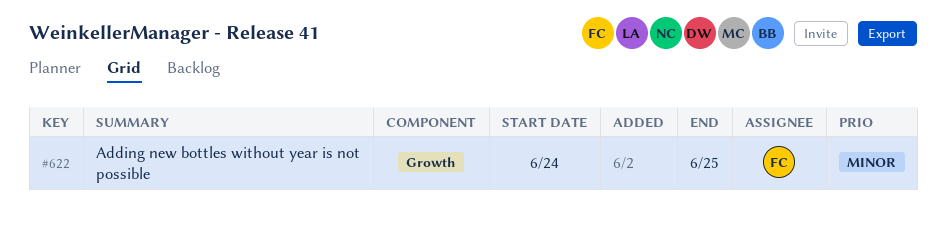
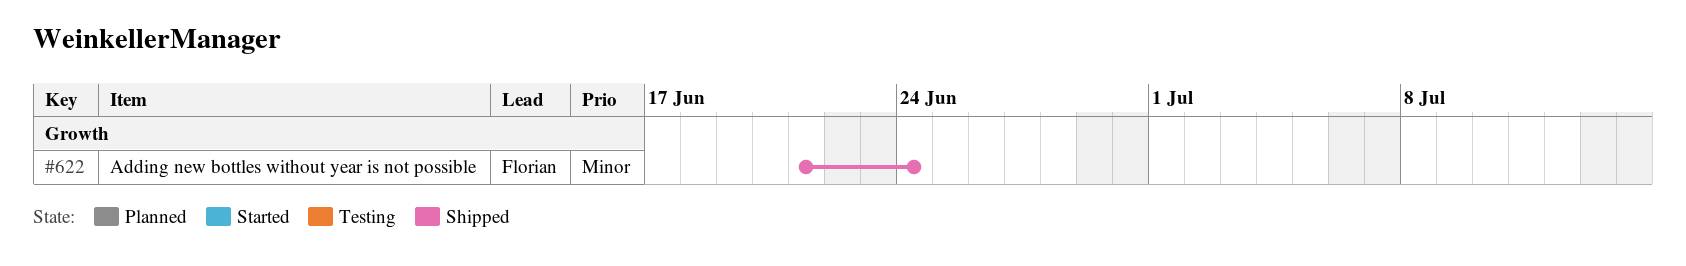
#622, start: Jun 24 -> Jun 21
#622, due: Jun 25 -> Jun 24

